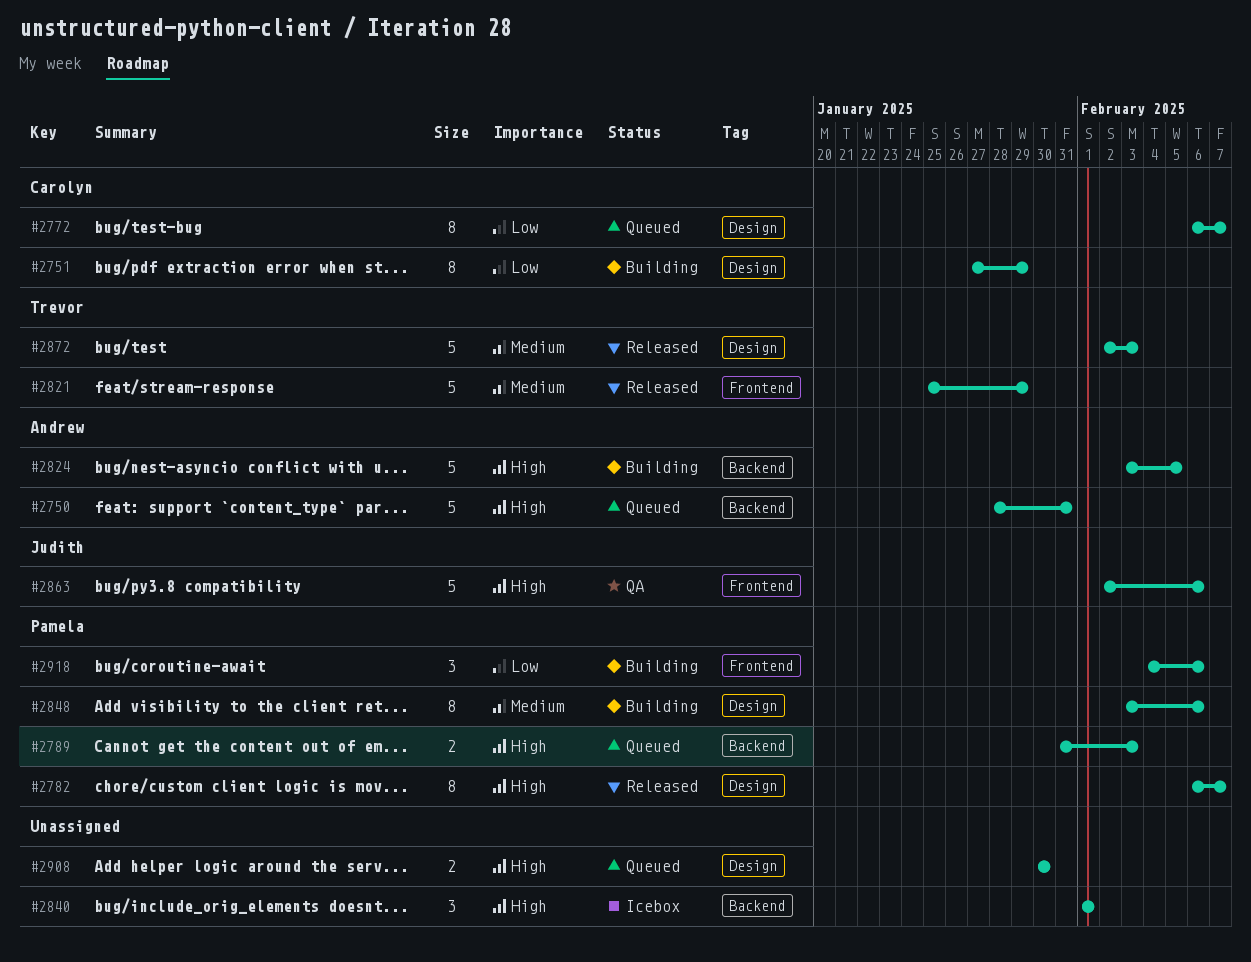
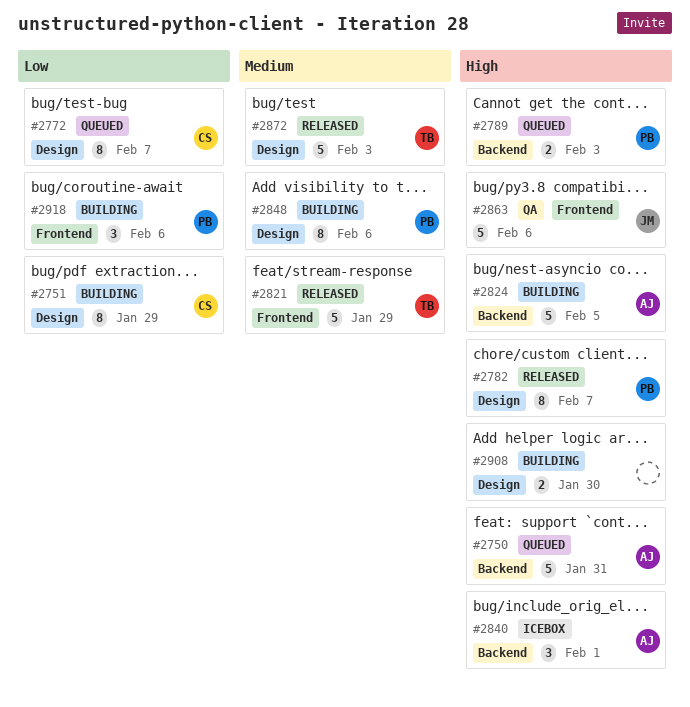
#2840, owner: none -> Andrew
#2908, status: Queued -> Building

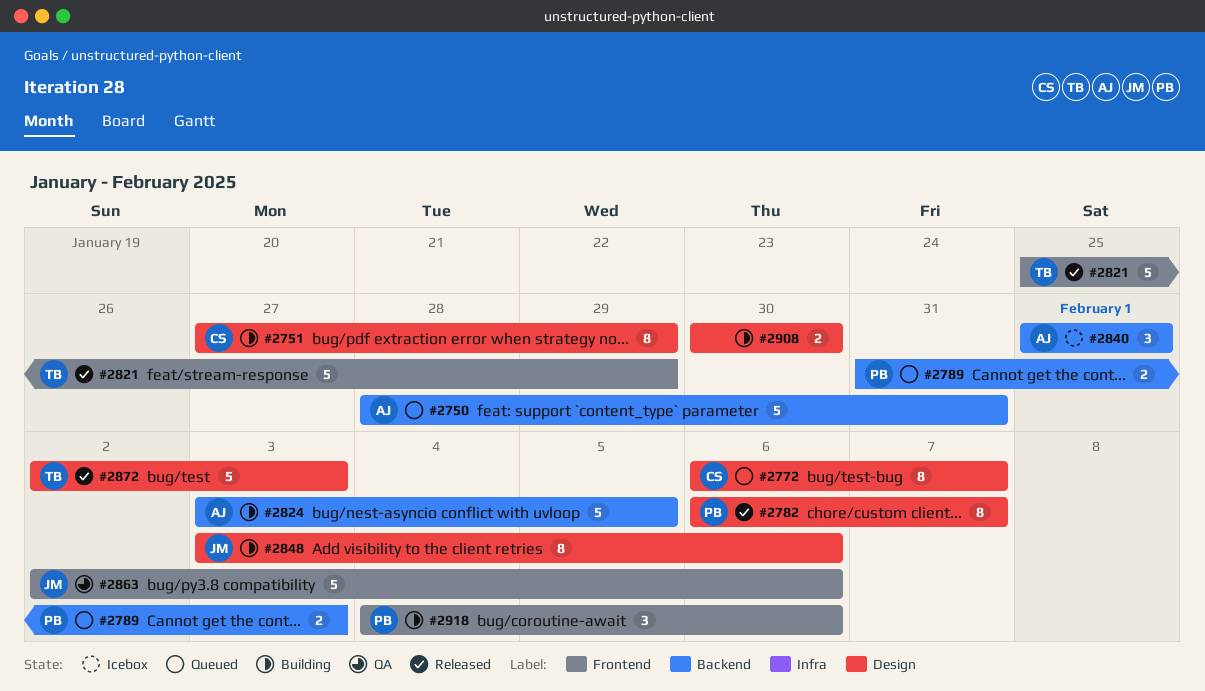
#2848, owner: PB -> JM

